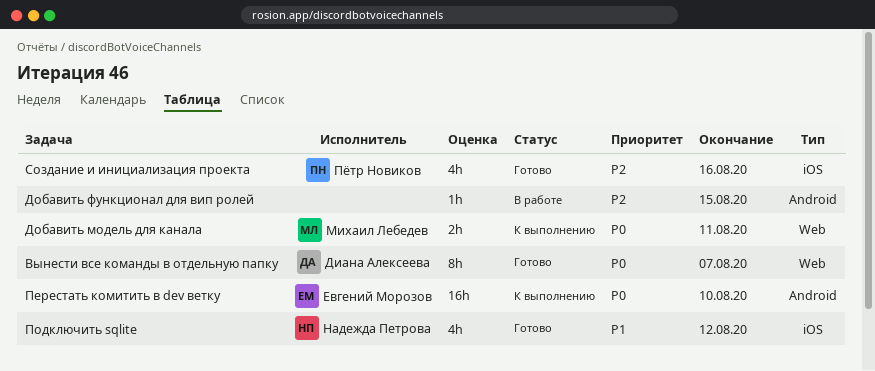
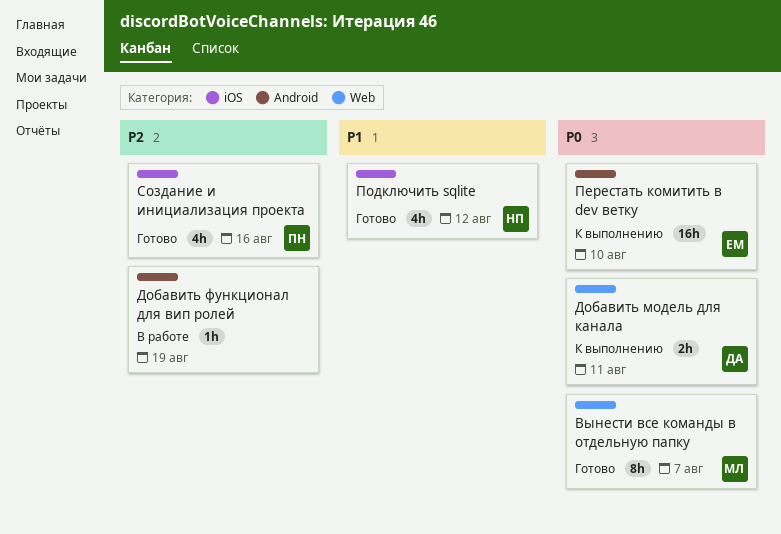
Вынести все команды в отдельную папку, owner: Диана Алексеева -> Михаил Лебедев
Добавить модель для канала, owner: Михаил Лебедев -> Диана Алексеева
Добавить функционал для вип ролей, due: Aug 15 -> Aug 19

